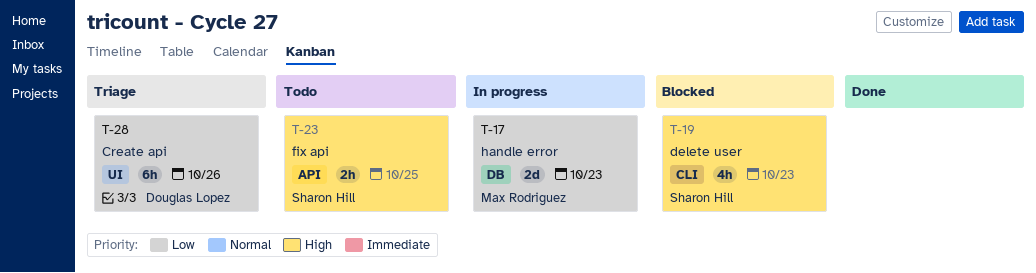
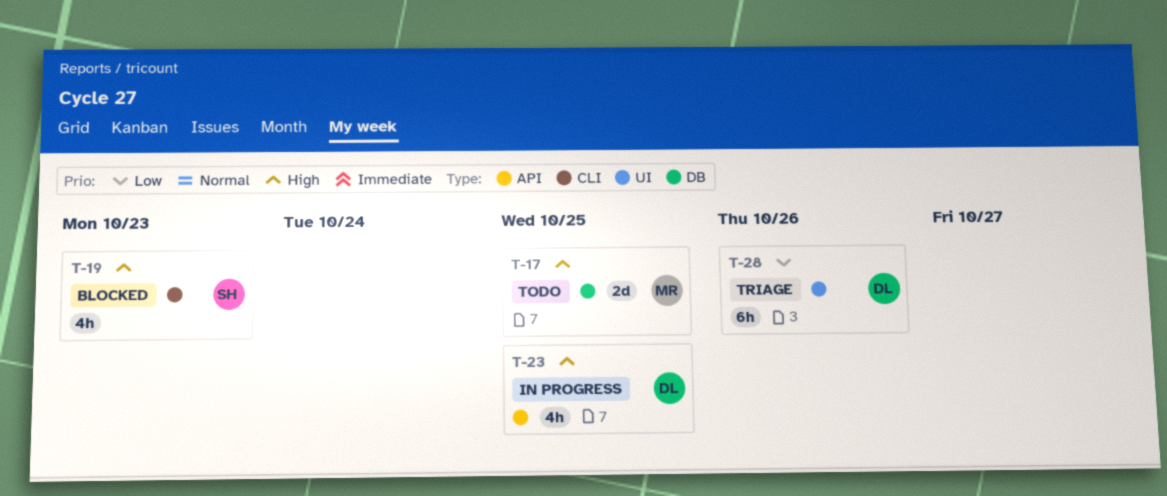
T-17, status: In progress -> Todo
T-17, priority: Low -> High
T-17, due: Oct 23 -> Oct 25
T-23, status: Todo -> In progress
T-23, owner: Sharon Hill -> Douglas Lopez
T-23, estimate: 2h -> 4h

